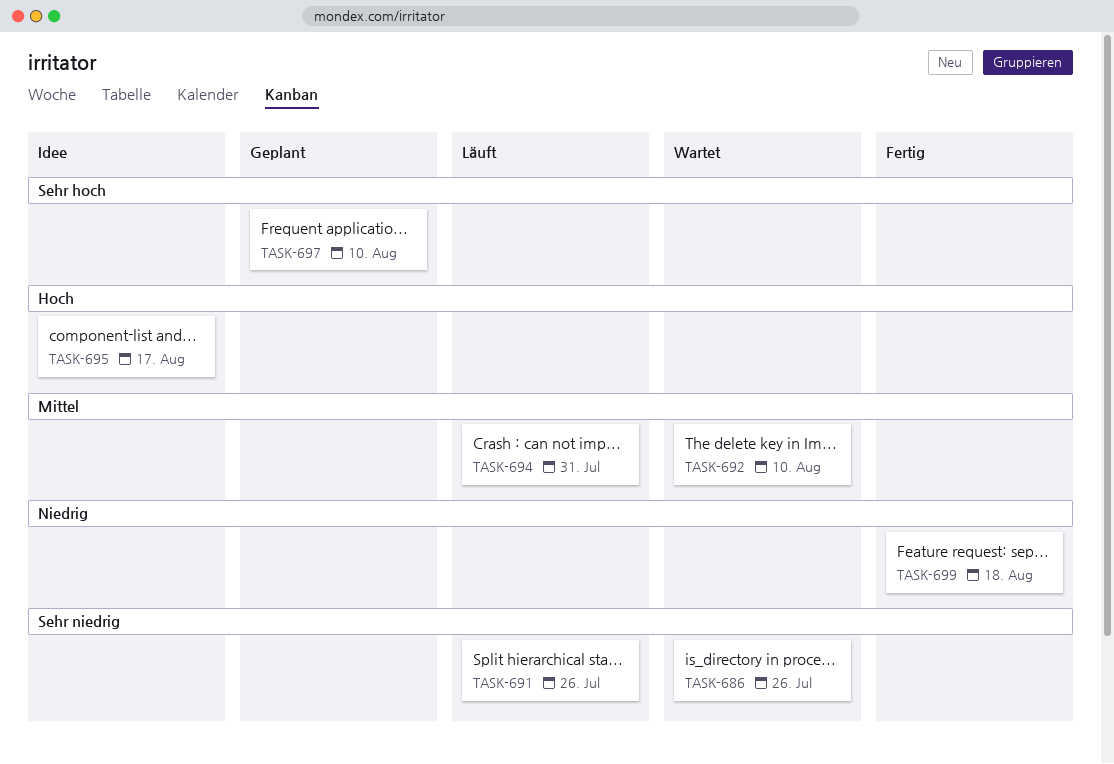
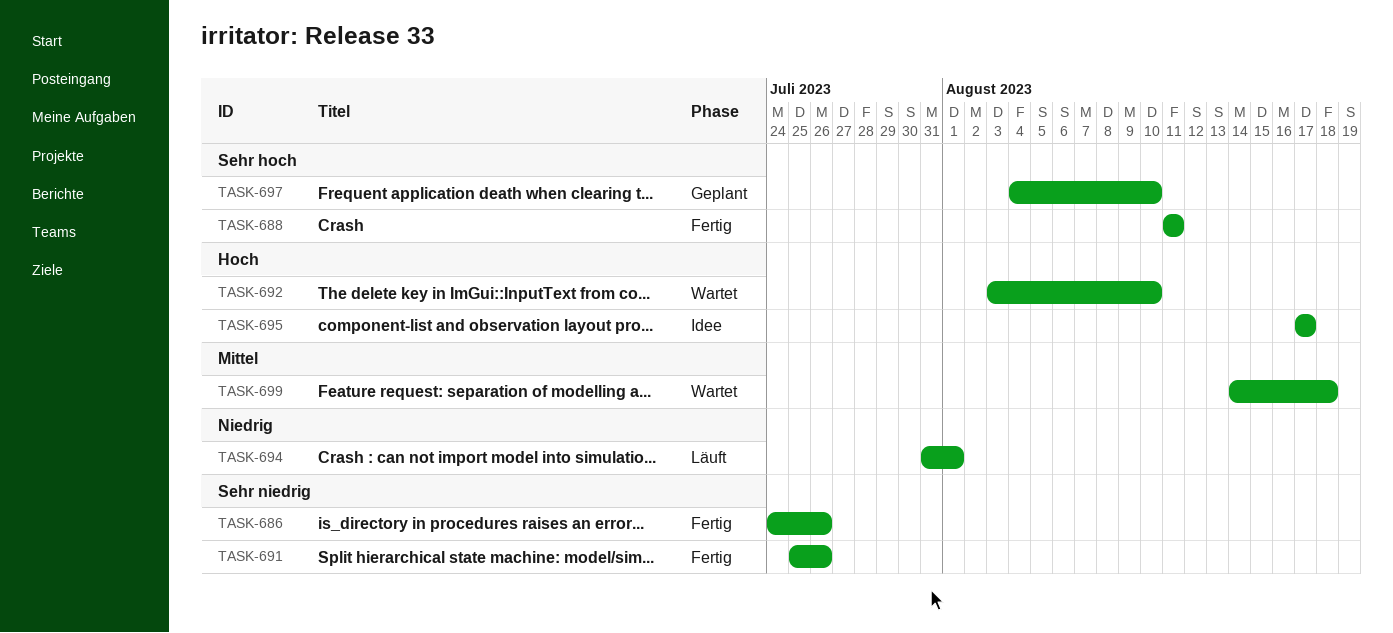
TASK-686, status: Wartet -> Fertig
TASK-688: none -> present
TASK-691, status: Läuft -> Fertig
TASK-692, priority: Mittel -> Hoch
TASK-694, priority: Mittel -> Niedrig
TASK-694, due: Jul 31 -> Aug 1
TASK-699, status: Fertig -> Wartet
TASK-699, priority: Niedrig -> Mittel

